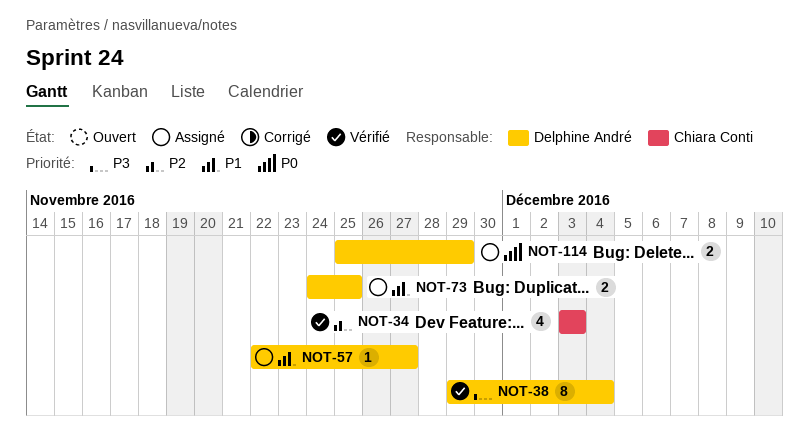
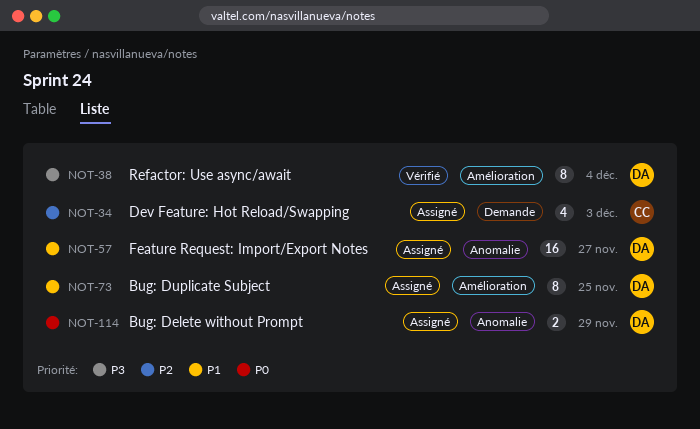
NOT-34, status: Vérifié -> Assigné
NOT-57, estimate: 1 -> 16
NOT-73, estimate: 2 -> 8

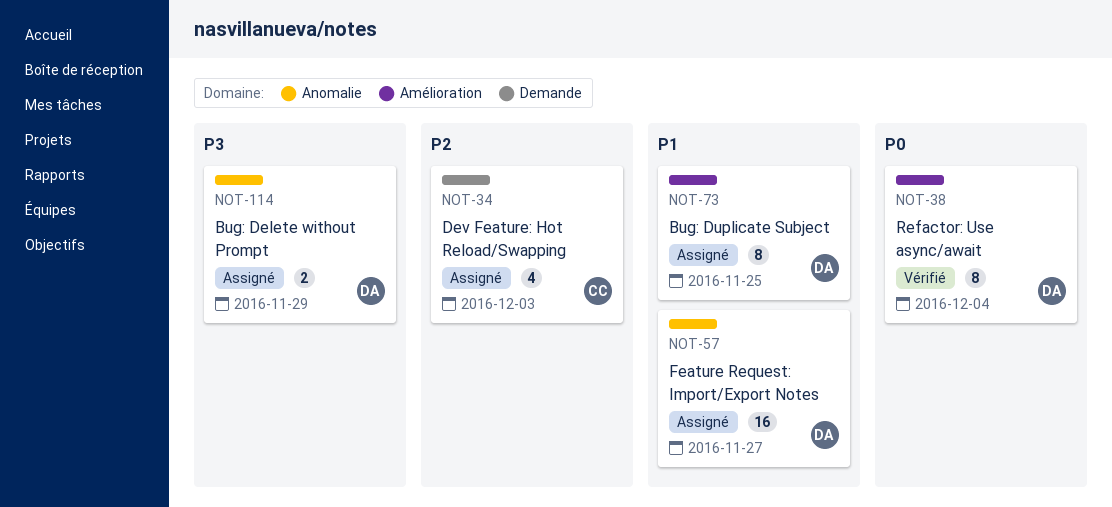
NOT-38, priority: P3 -> P0
NOT-114, priority: P0 -> P3

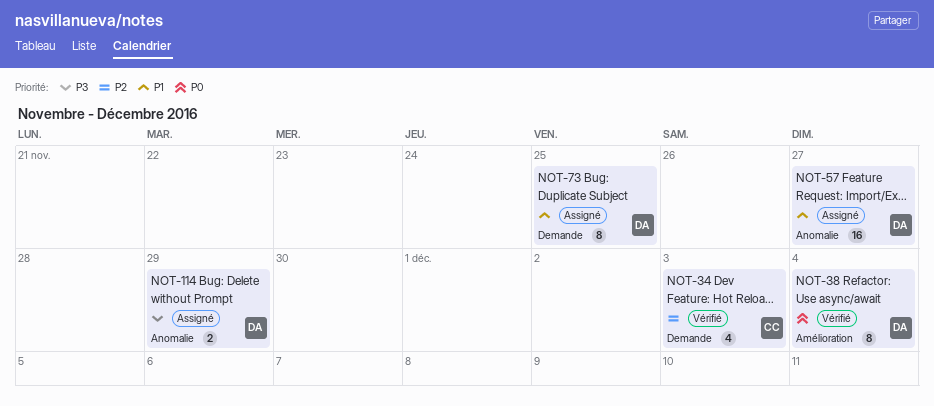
NOT-34, status: Assigné -> Vérifié
NOT-73, label: Amélioration -> Demande

